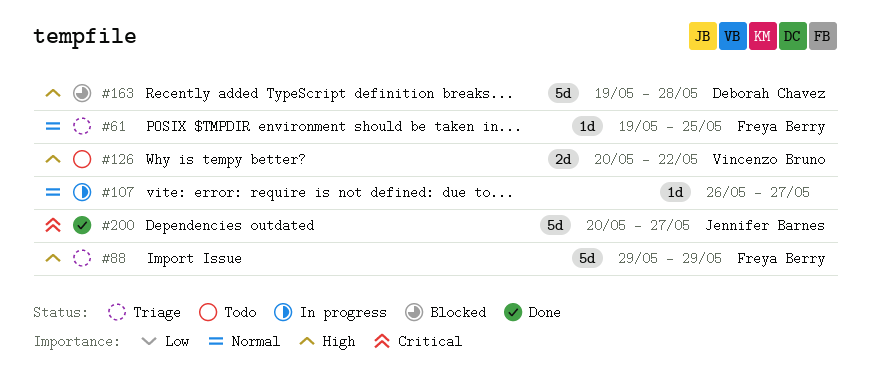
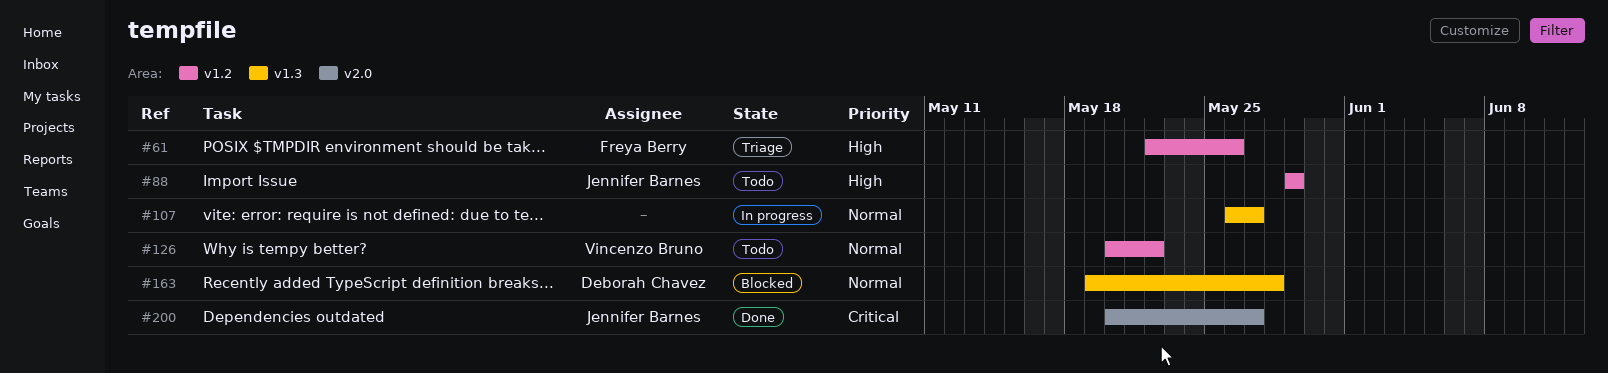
#61, priority: Normal -> High
#61, start: May 19 -> May 22
#61, due: May 25 -> May 26
#88, status: Triage -> Todo
#88, owner: Freya Berry -> Jennifer Barnes
#126, priority: High -> Normal
#163, priority: High -> Normal

